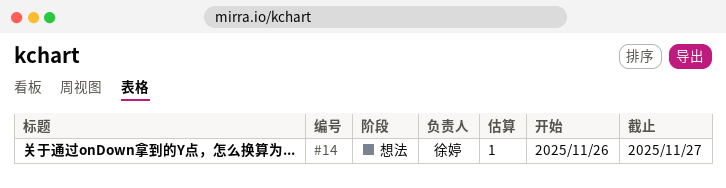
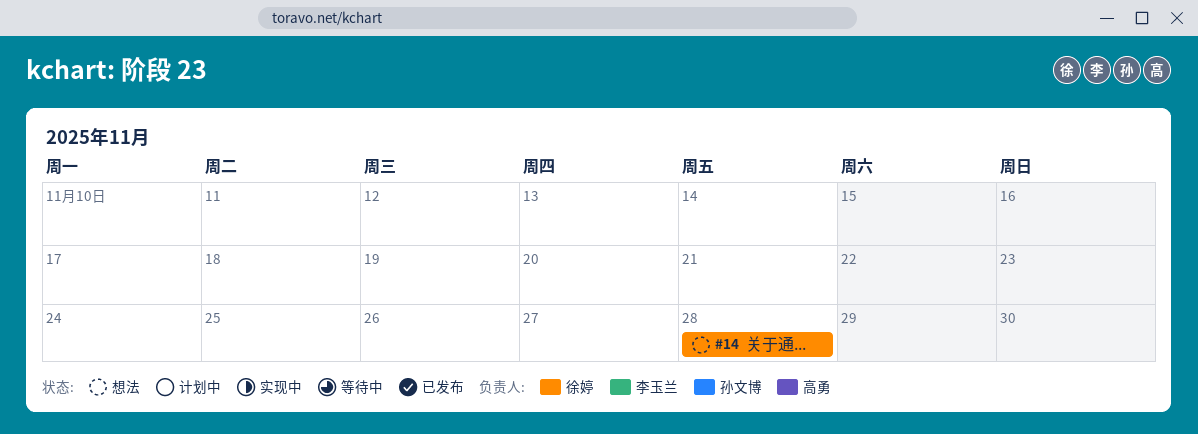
#14, start: Nov 26 -> Nov 28
#14, due: Nov 27 -> Nov 28

